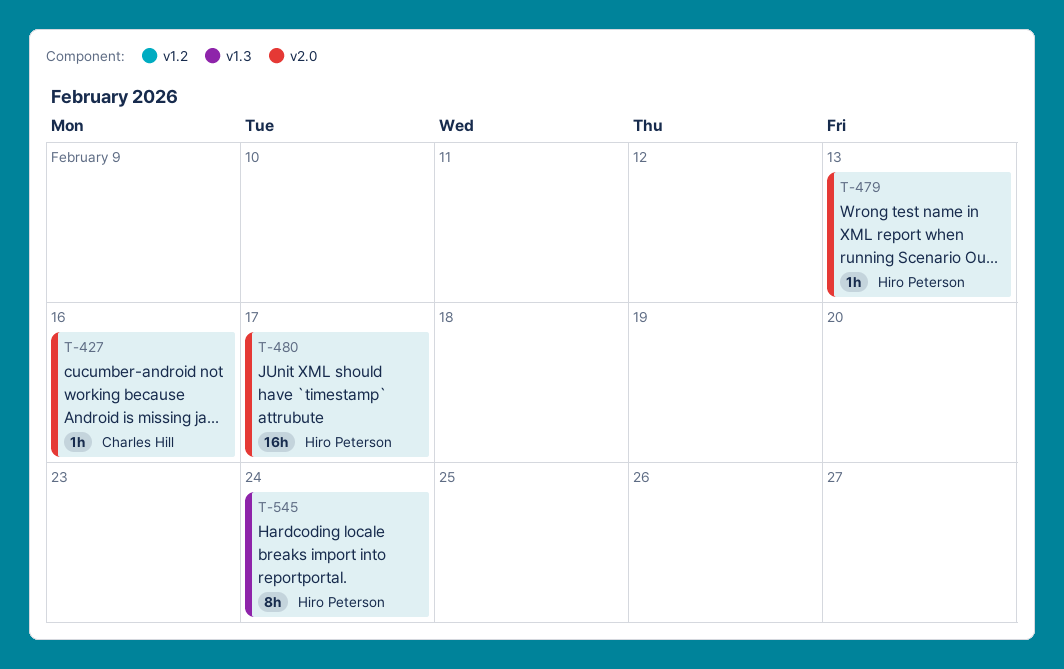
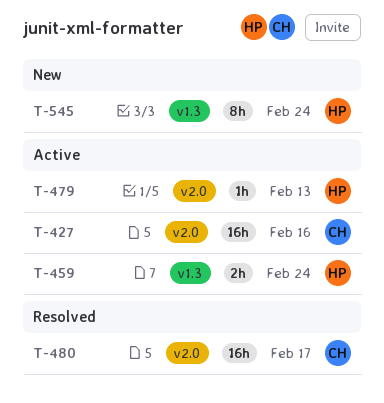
T-427, estimate: 1h -> 16h
T-459: none -> present
T-480, owner: Hiro Peterson -> Charles Hill

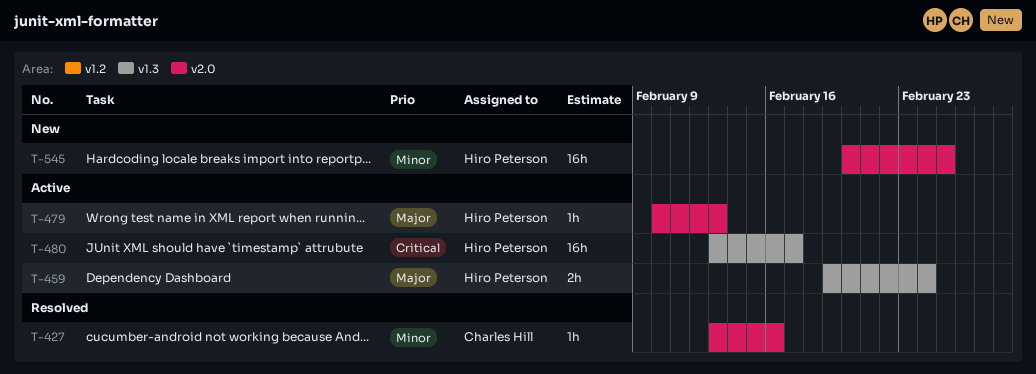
T-427, status: Active -> Resolved
T-427, estimate: 16h -> 1h
T-480, status: Resolved -> Active
T-480, owner: Charles Hill -> Hiro Peterson
T-480, label: v2.0 -> v1.3
T-545, label: v1.3 -> v2.0
T-545, estimate: 8h -> 16h
T-545, due: Feb 24 -> Feb 25

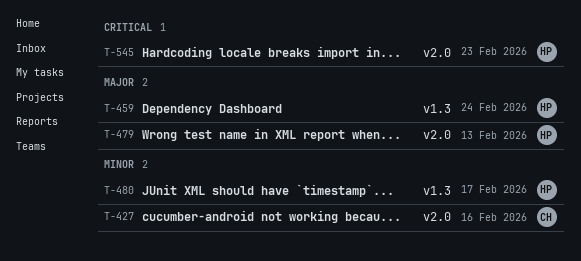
T-480, priority: Critical -> Minor
T-545, priority: Minor -> Critical
T-545, due: Feb 25 -> Feb 23

